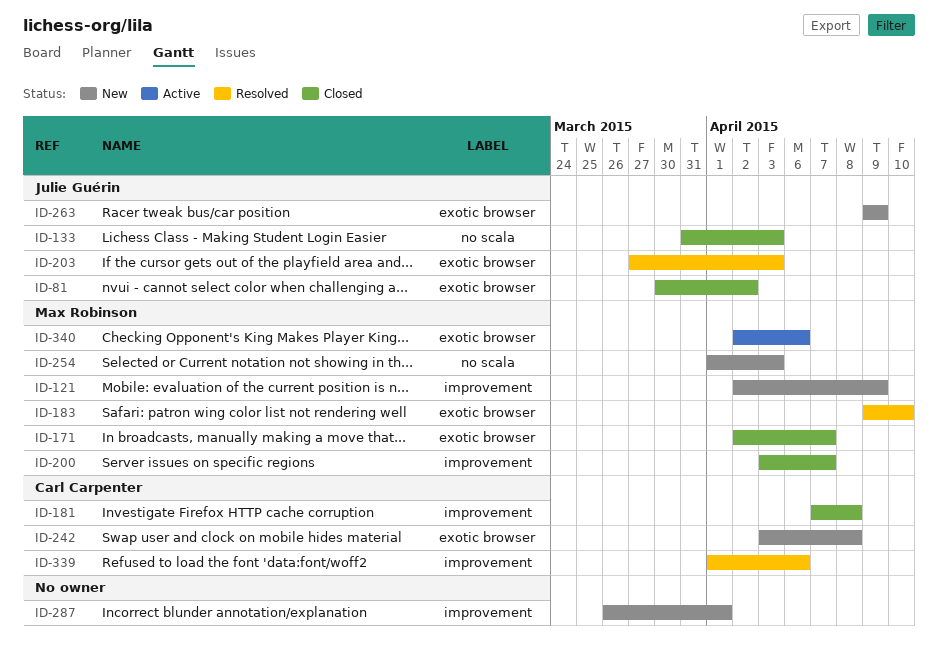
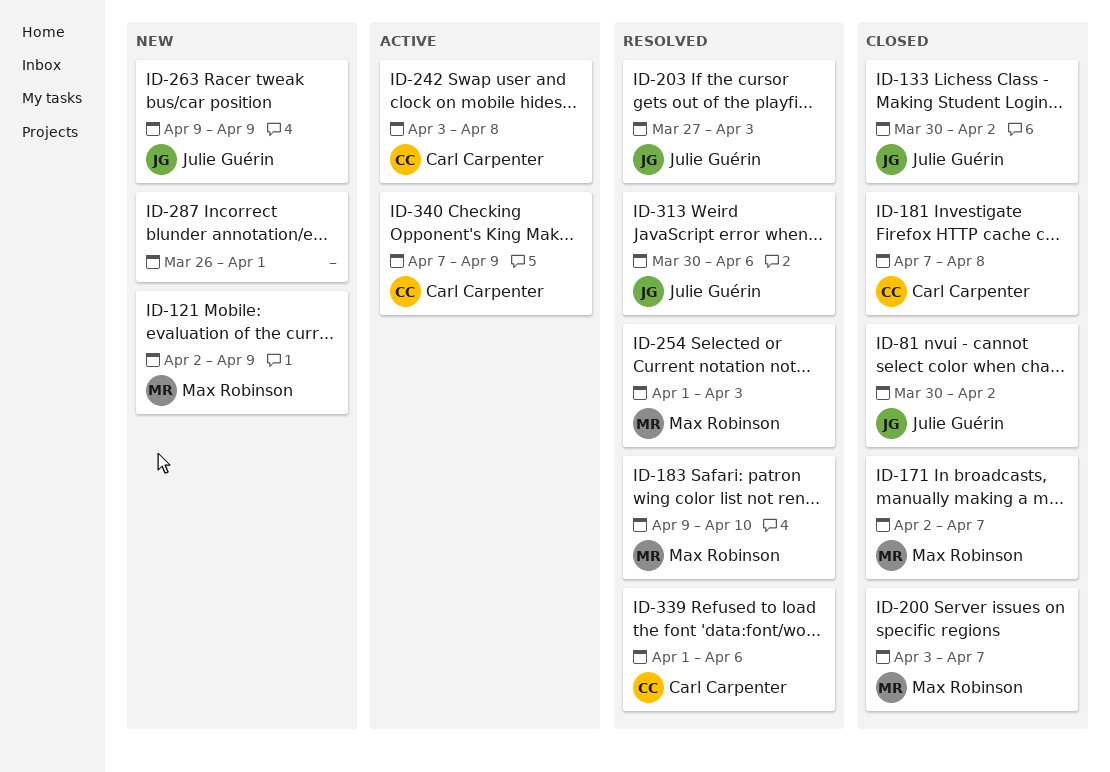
ID-133, start: Mar 31 -> Mar 30
ID-133, due: Apr 3 -> Apr 2
ID-242, status: New -> Active
ID-254, status: New -> Resolved
ID-313: none -> present
ID-340, owner: Max Robinson -> Carl Carpenter
ID-340, start: Apr 2 -> Apr 7
ID-340, due: Apr 6 -> Apr 9

